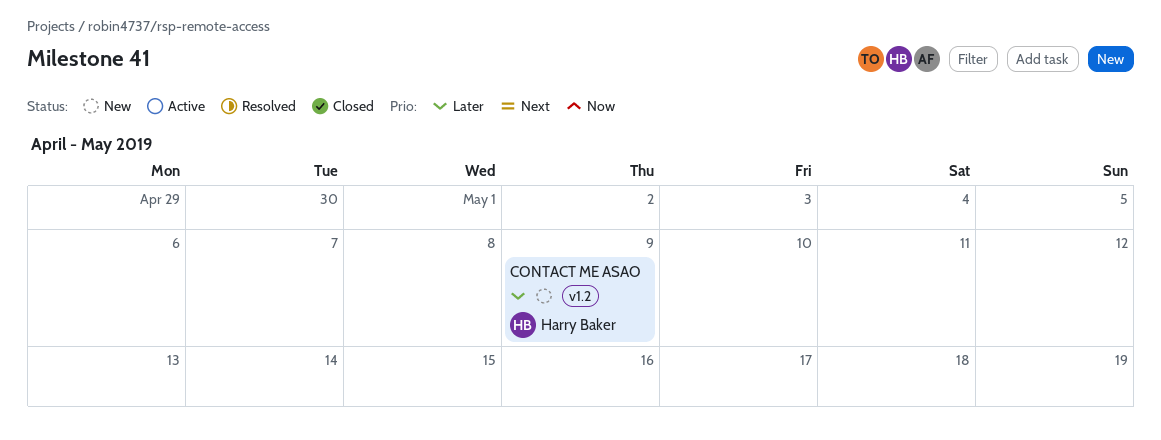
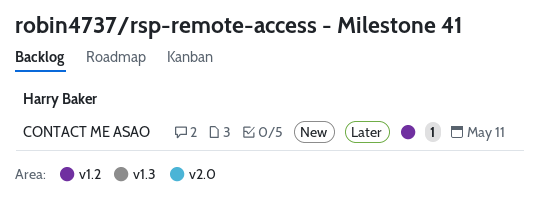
CONTACT ME ASAO, due: May 9 -> May 11

